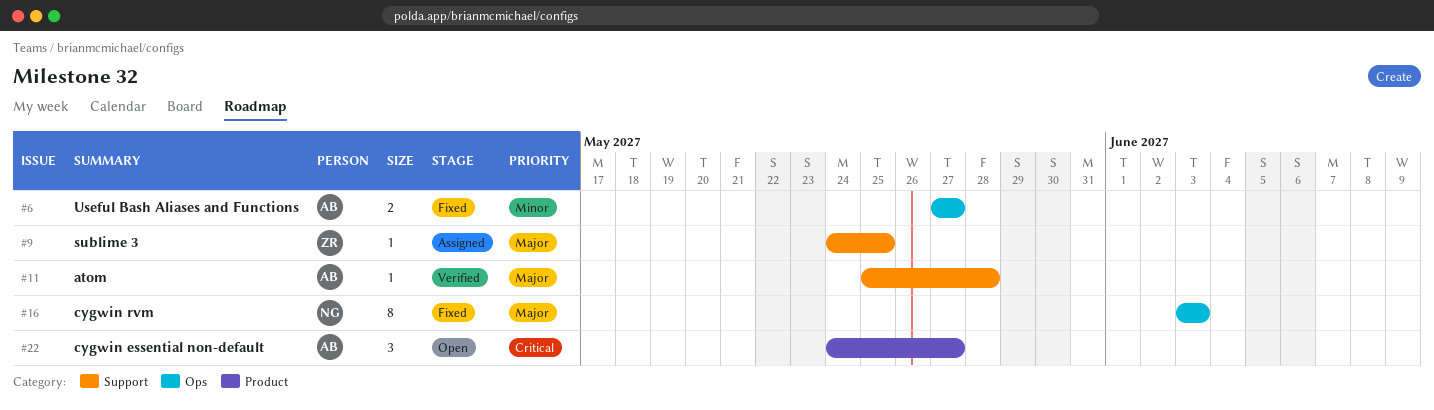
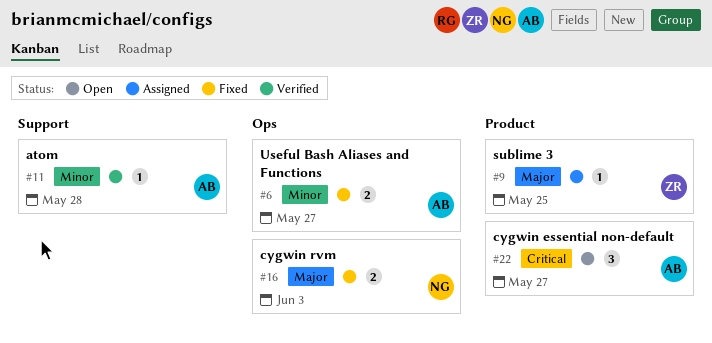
#9, label: Support -> Product
#11, priority: Major -> Minor
#16, estimate: 8 -> 2

